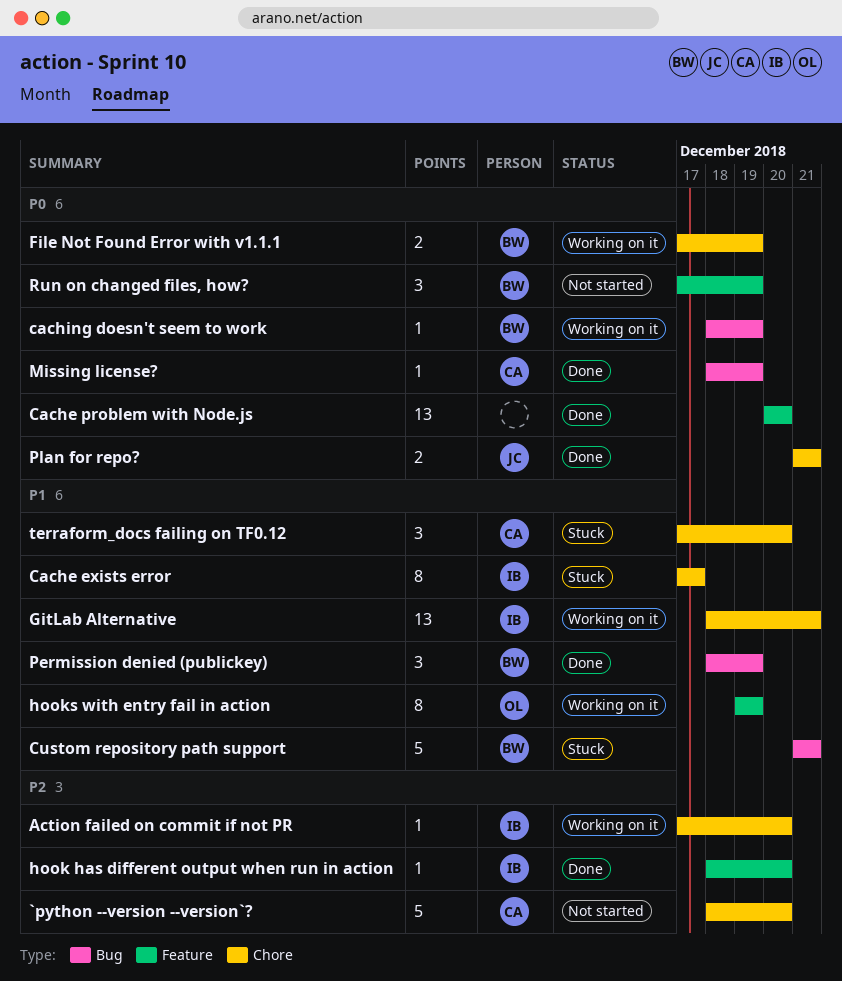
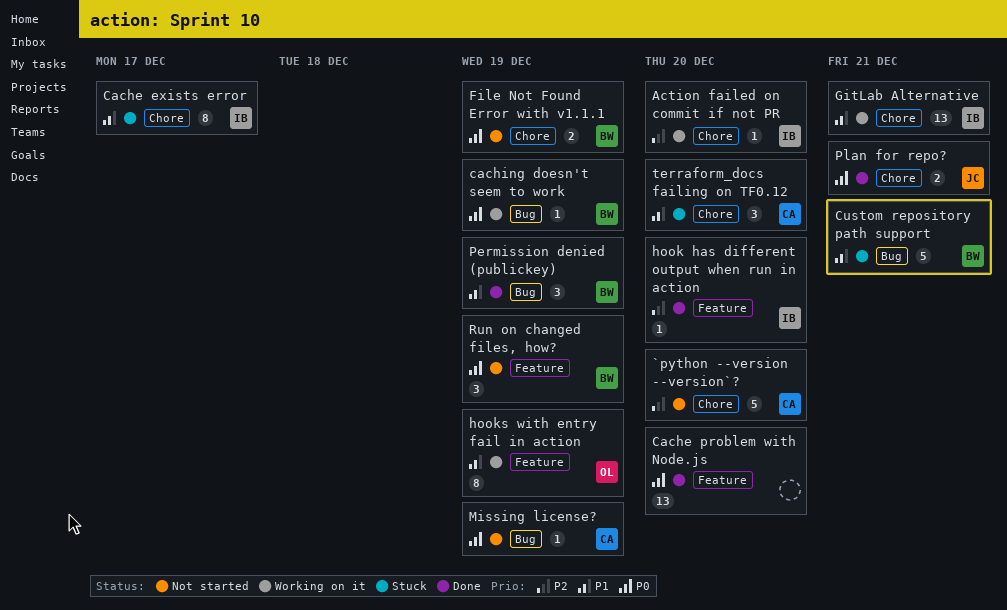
File Not Found Error with v1.1.1, status: Working on it -> Not started
Missing license?, status: Done -> Not started

